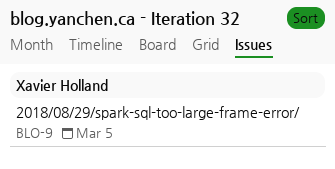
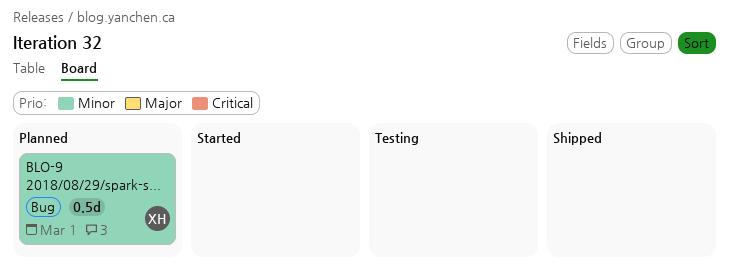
BLO-9, due: Mar 5 -> Mar 1

